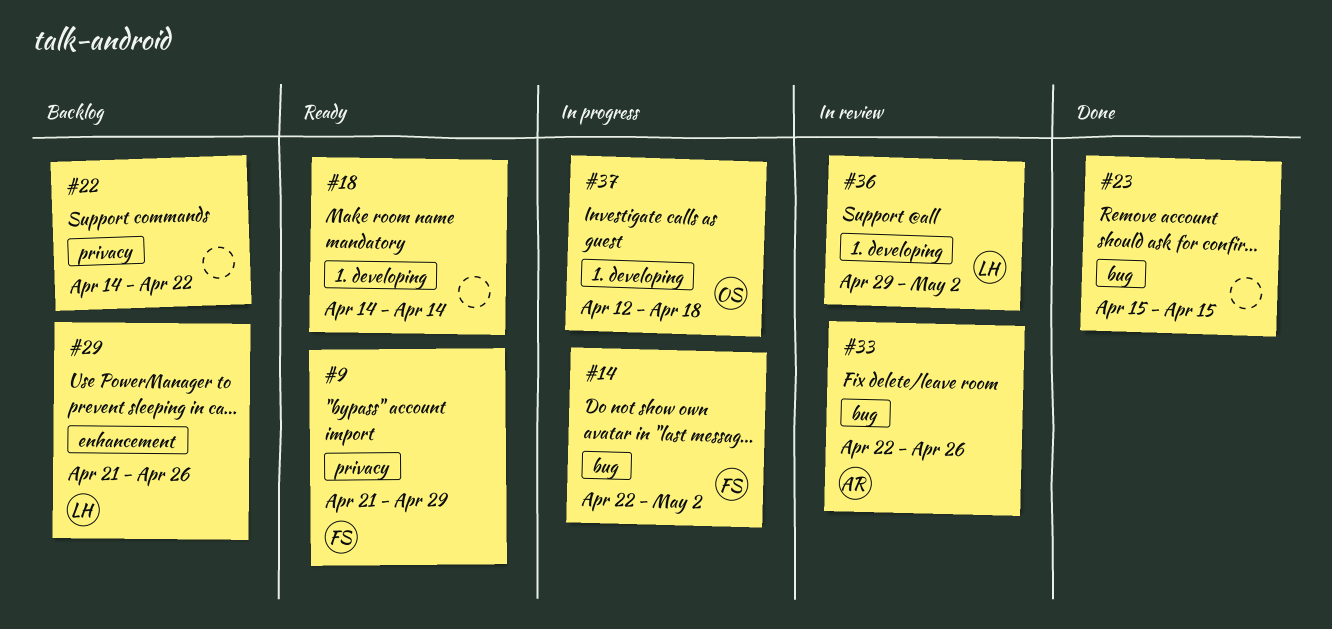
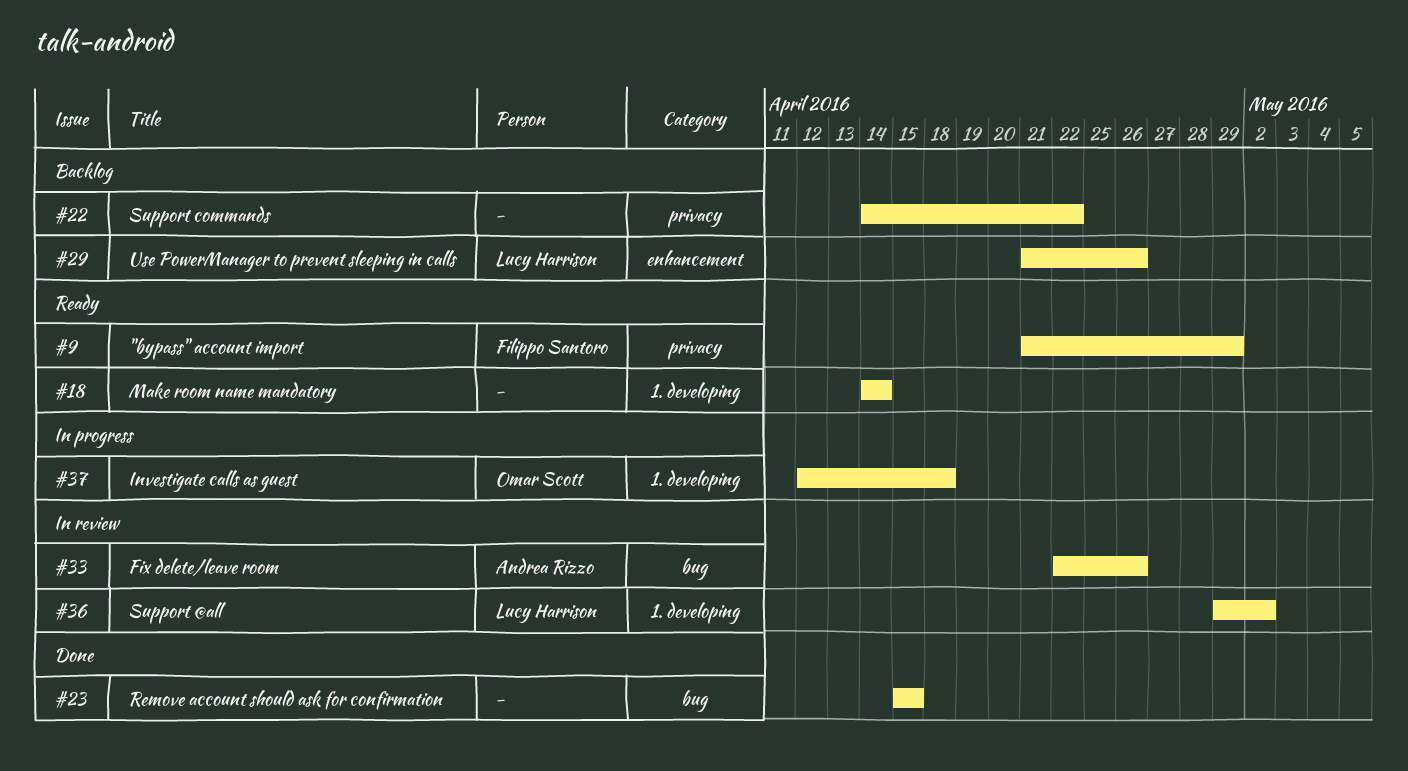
#14: present -> none

